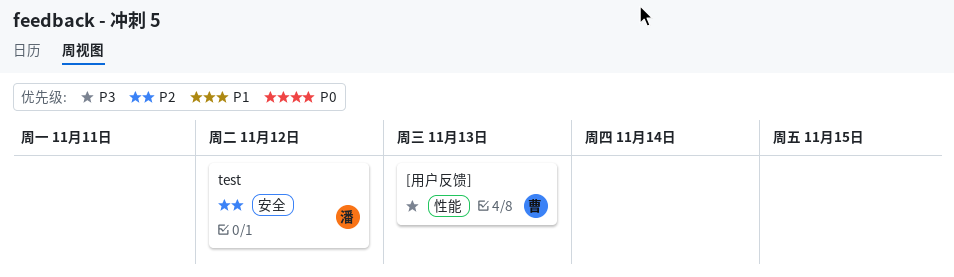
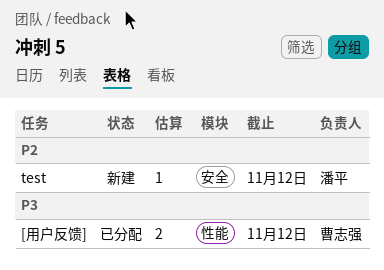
[用户反馈], due: Nov 13 -> Nov 12

